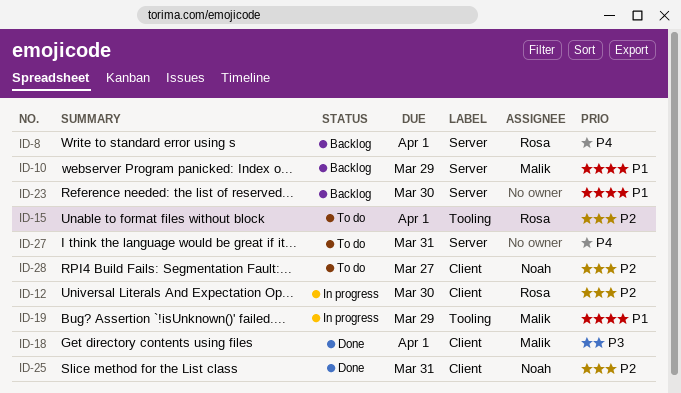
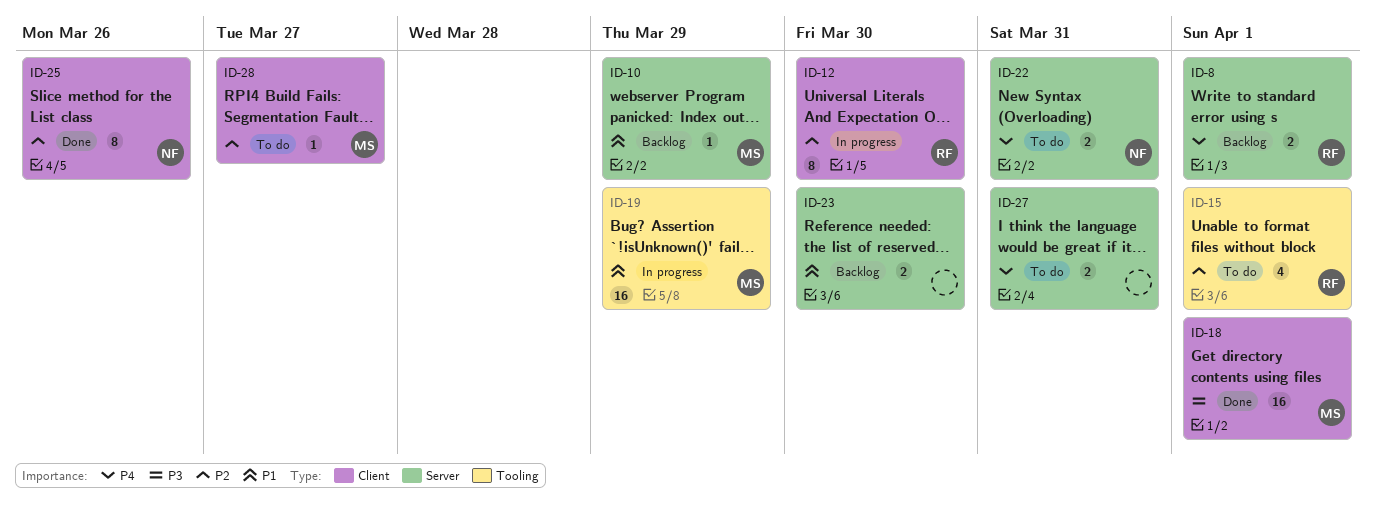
ID-22: none -> present
ID-25, due: Mar 31 -> Mar 26
ID-28, owner: Noah -> Malik

